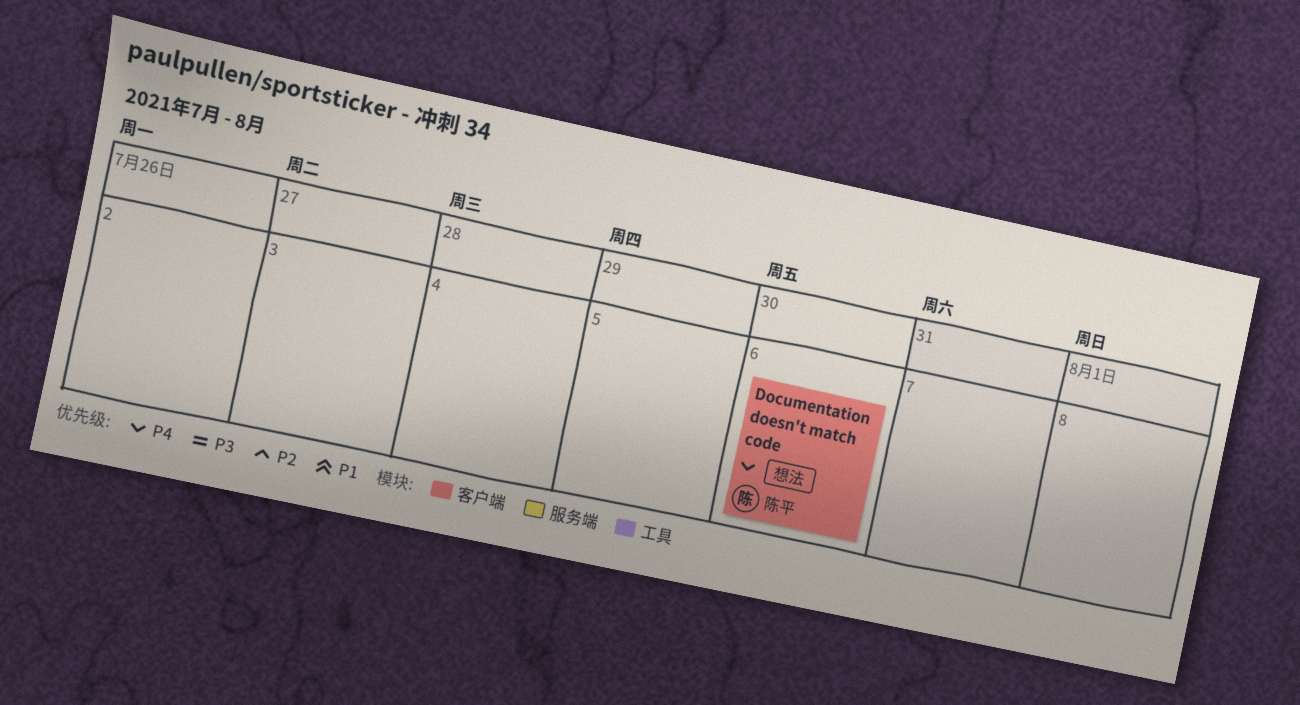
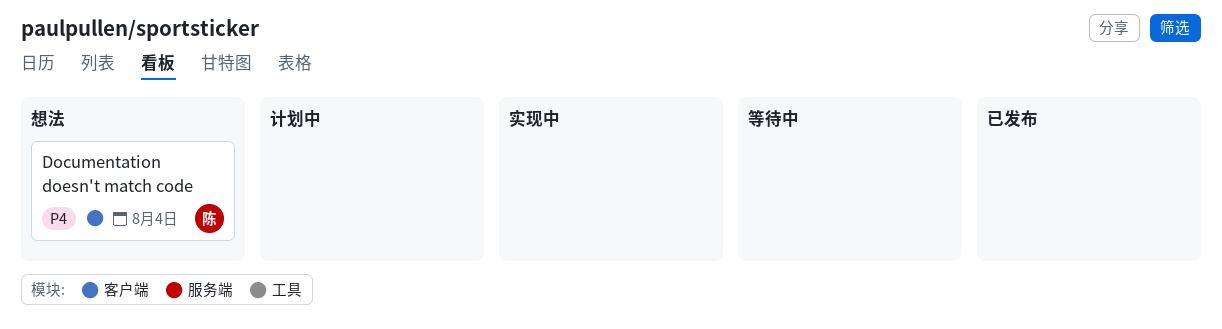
Documentation doesn't match code, due: Aug 6 -> Aug 4

